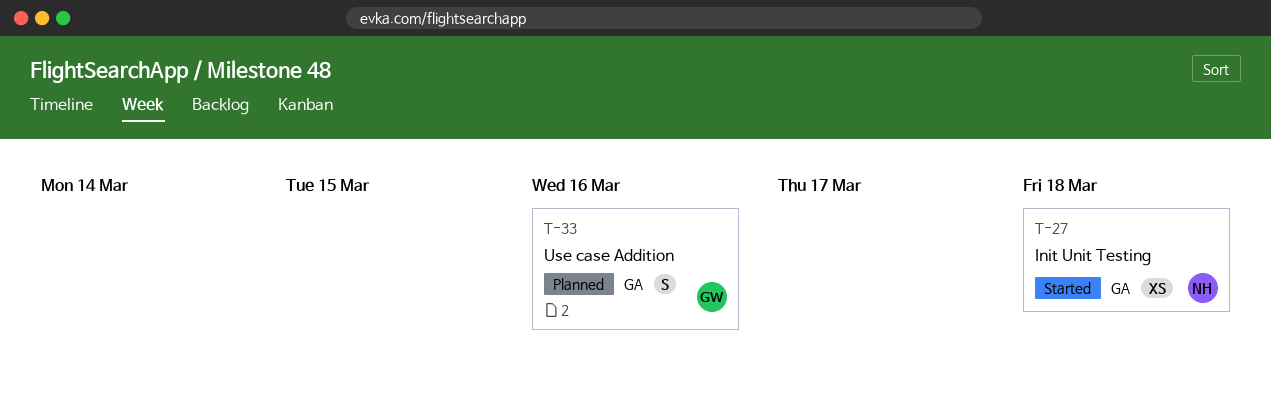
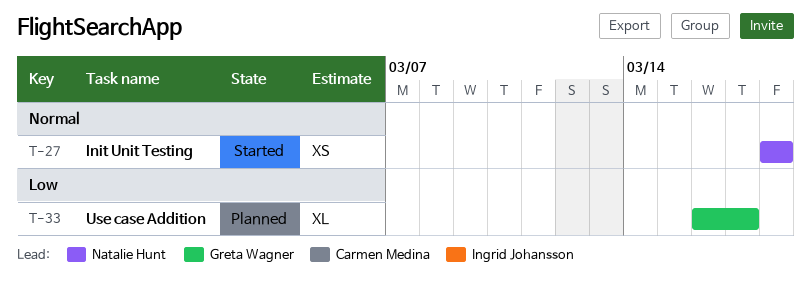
T-33, estimate: S -> XL
T-33, due: Mar 16 -> Mar 17

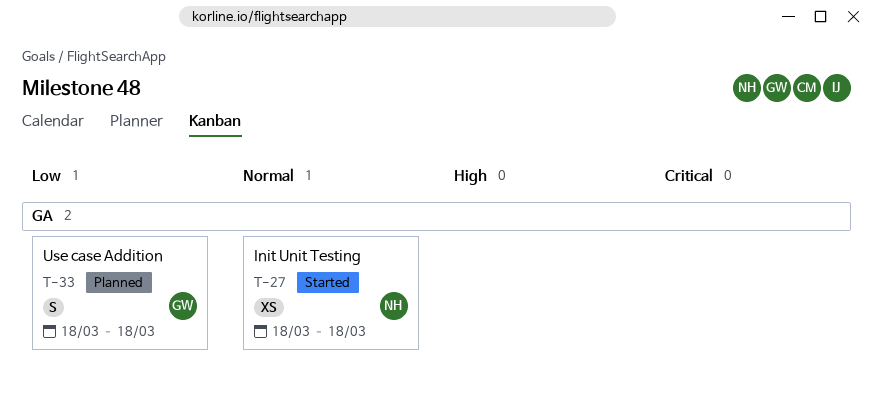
T-33, estimate: XL -> S
T-33, start: Mar 16 -> Mar 18
T-33, due: Mar 17 -> Mar 18

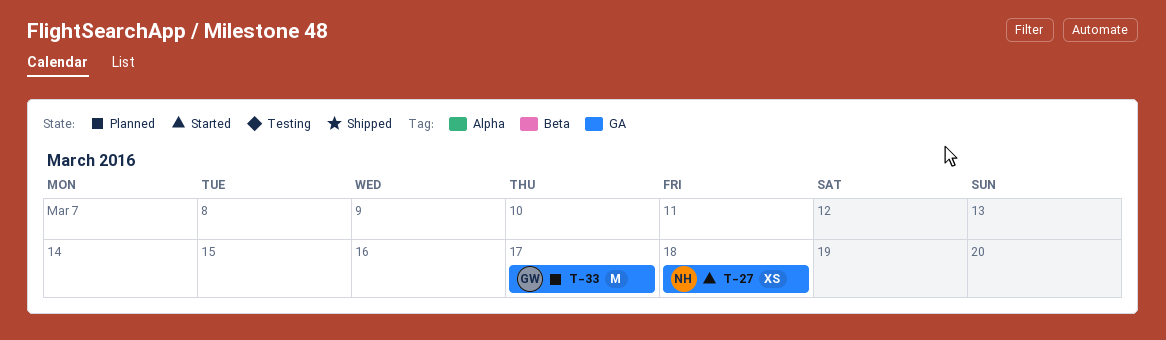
T-33, estimate: S -> M
T-33, start: Mar 18 -> Mar 17
T-33, due: Mar 18 -> Mar 17

